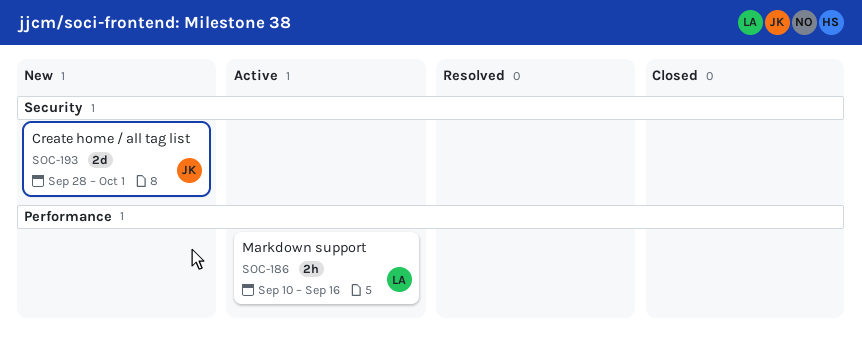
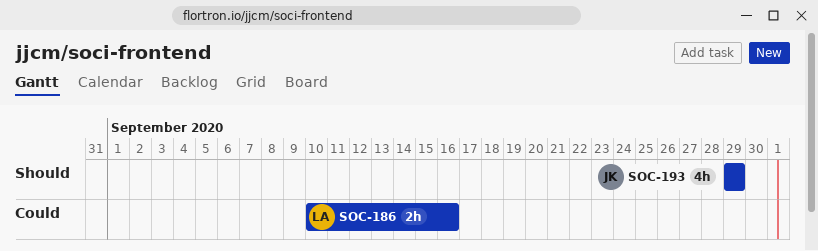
SOC-193, estimate: 2d -> 4h
SOC-193, start: Sep 28 -> Sep 29
SOC-193, due: Oct 1 -> Sep 29

